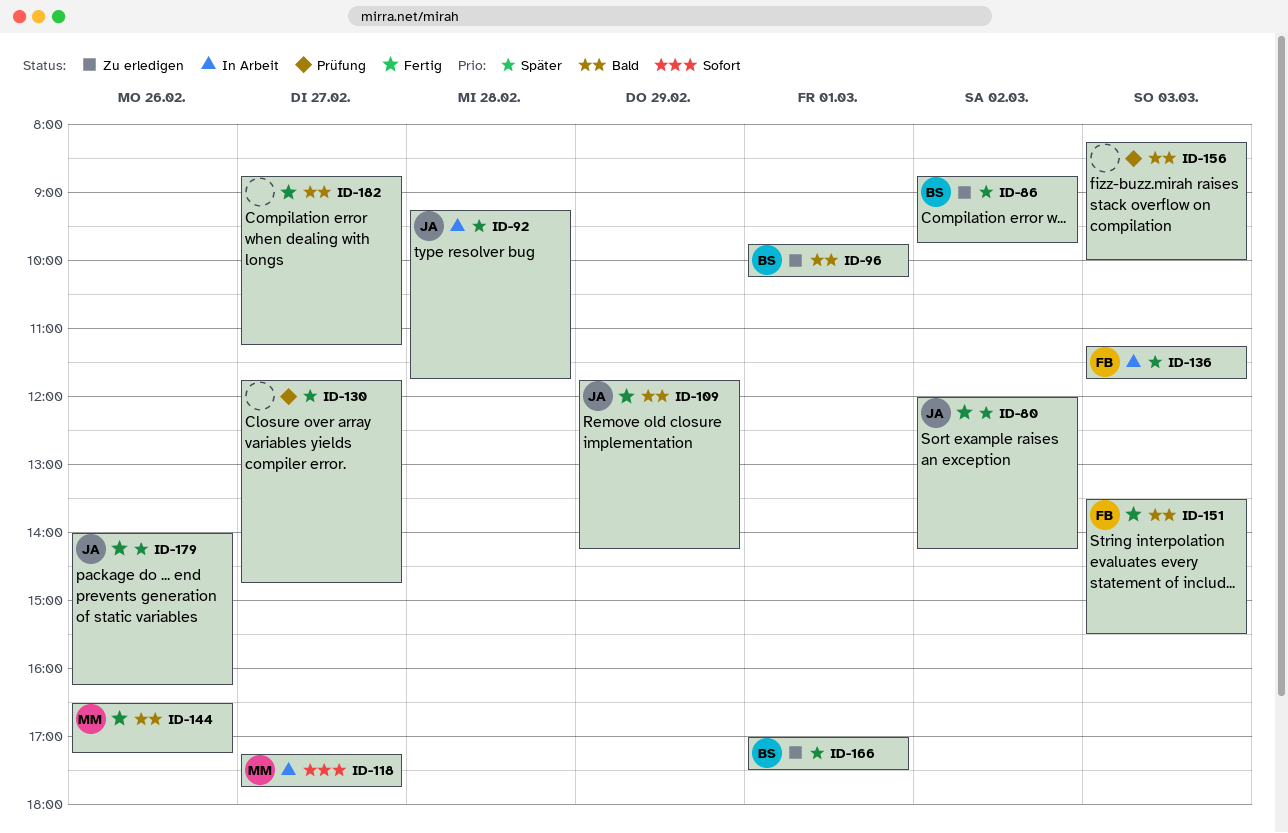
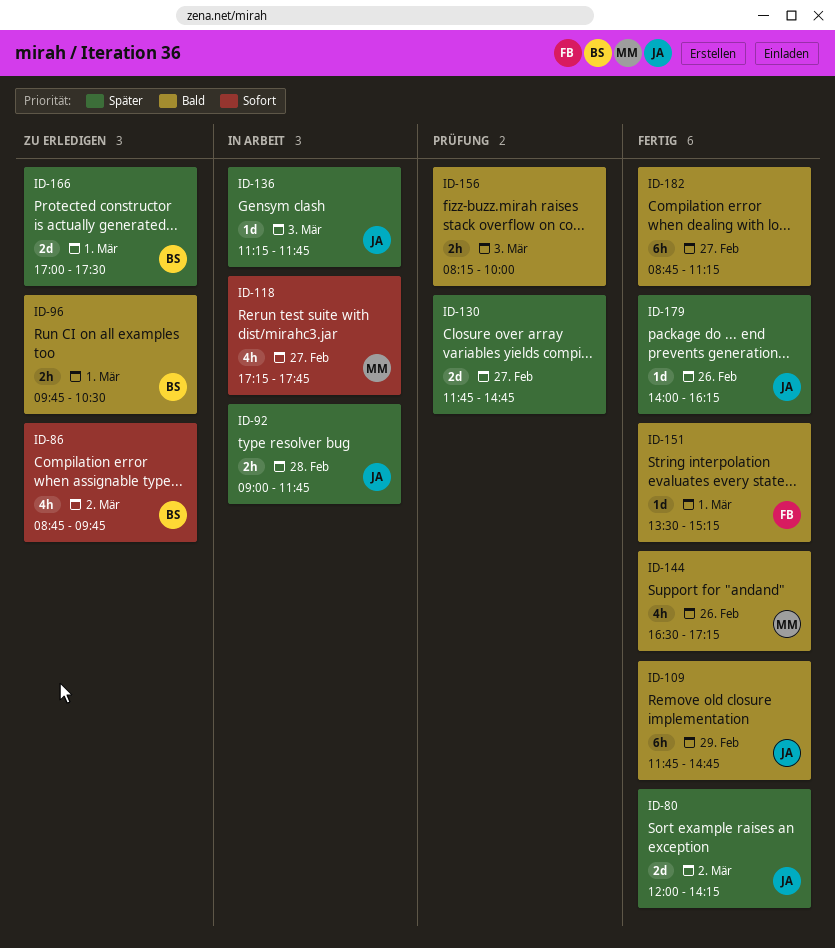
ID-86, priority: Später -> Sofort
ID-92, begins: 09:15 -> 09:00
ID-96, ends: 10:15 -> 10:30
ID-109, ends: 14:15 -> 14:45
ID-136, owner: FB -> JA
ID-151, day: Mar 3 -> Mar 1
ID-151, ends: 15:30 -> 15:15

